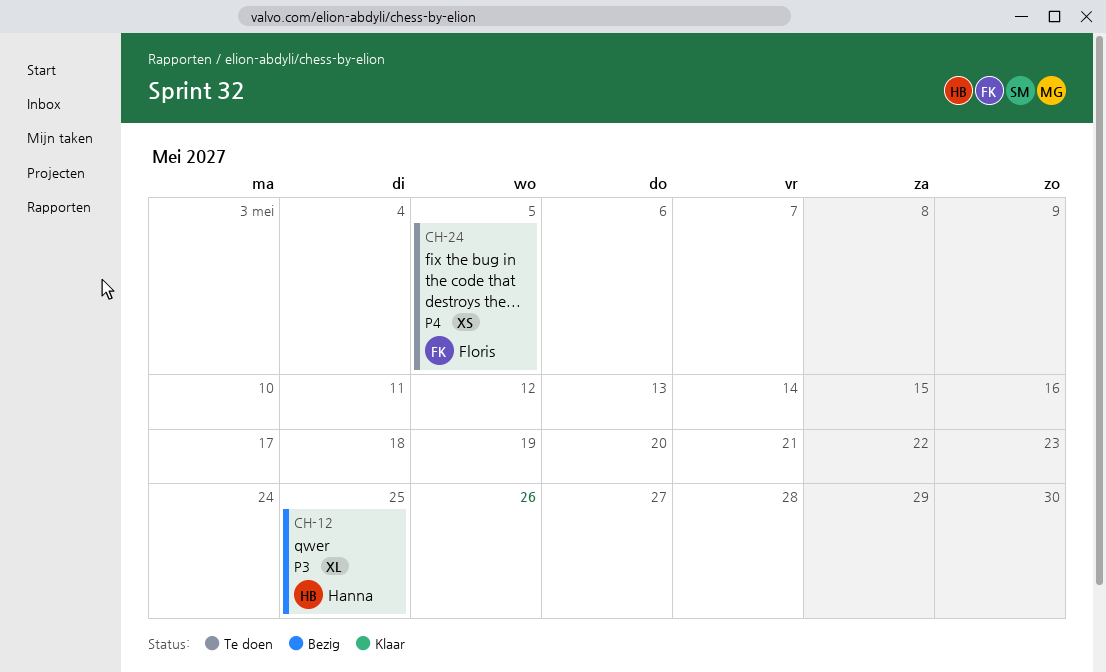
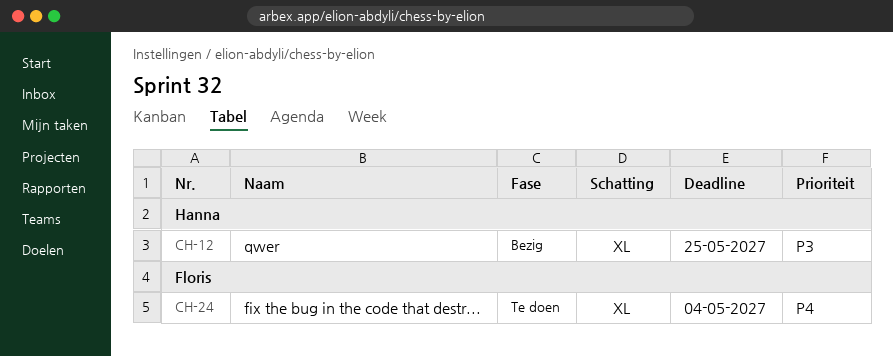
CH-24, estimate: XS -> XL
CH-24, due: May 5 -> May 4

